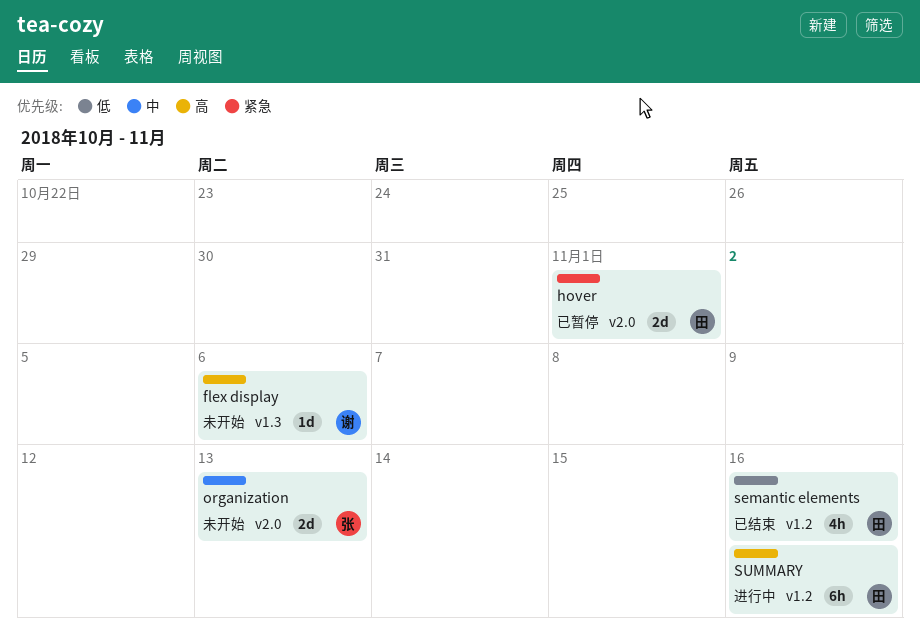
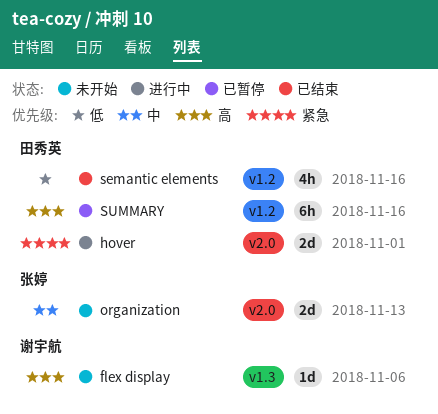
hover, status: 已暂停 -> 进行中
SUMMARY, status: 进行中 -> 已暂停

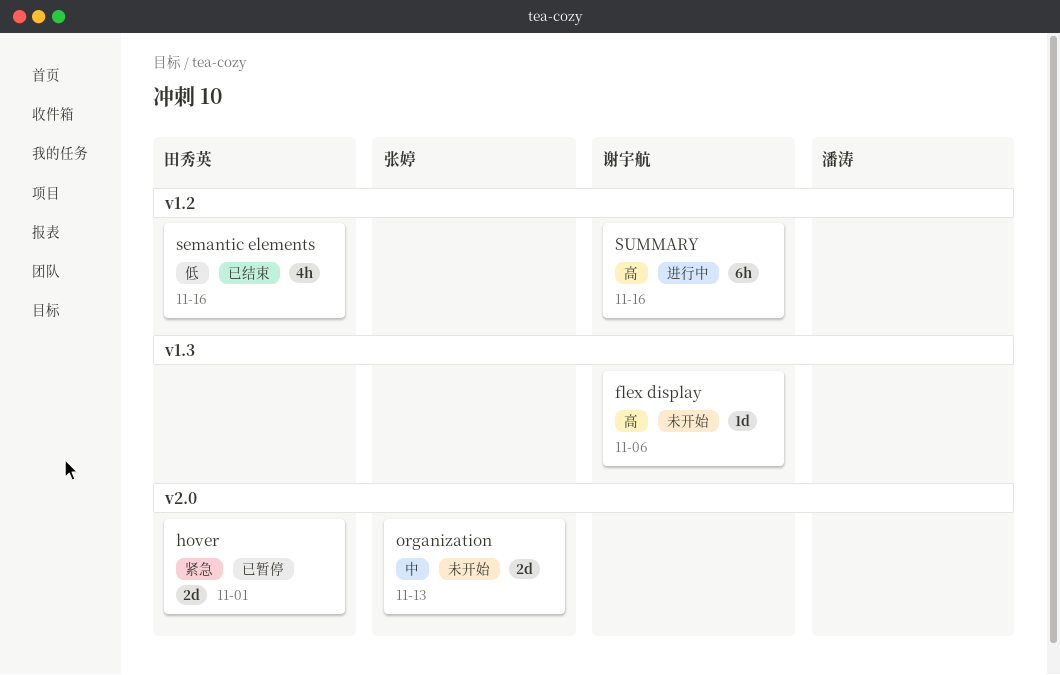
hover, status: 进行中 -> 已暂停
SUMMARY, status: 已暂停 -> 进行中
SUMMARY, owner: 田秀英 -> 谢宇航

